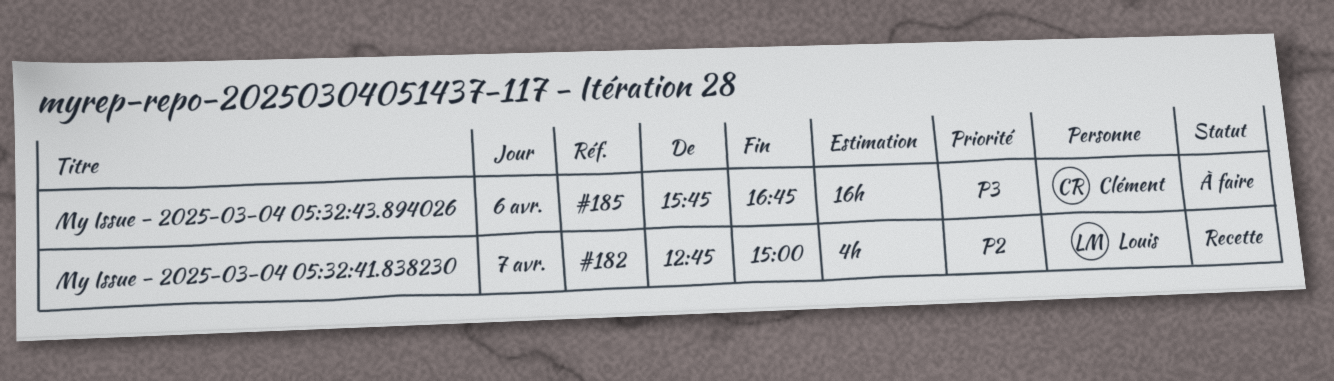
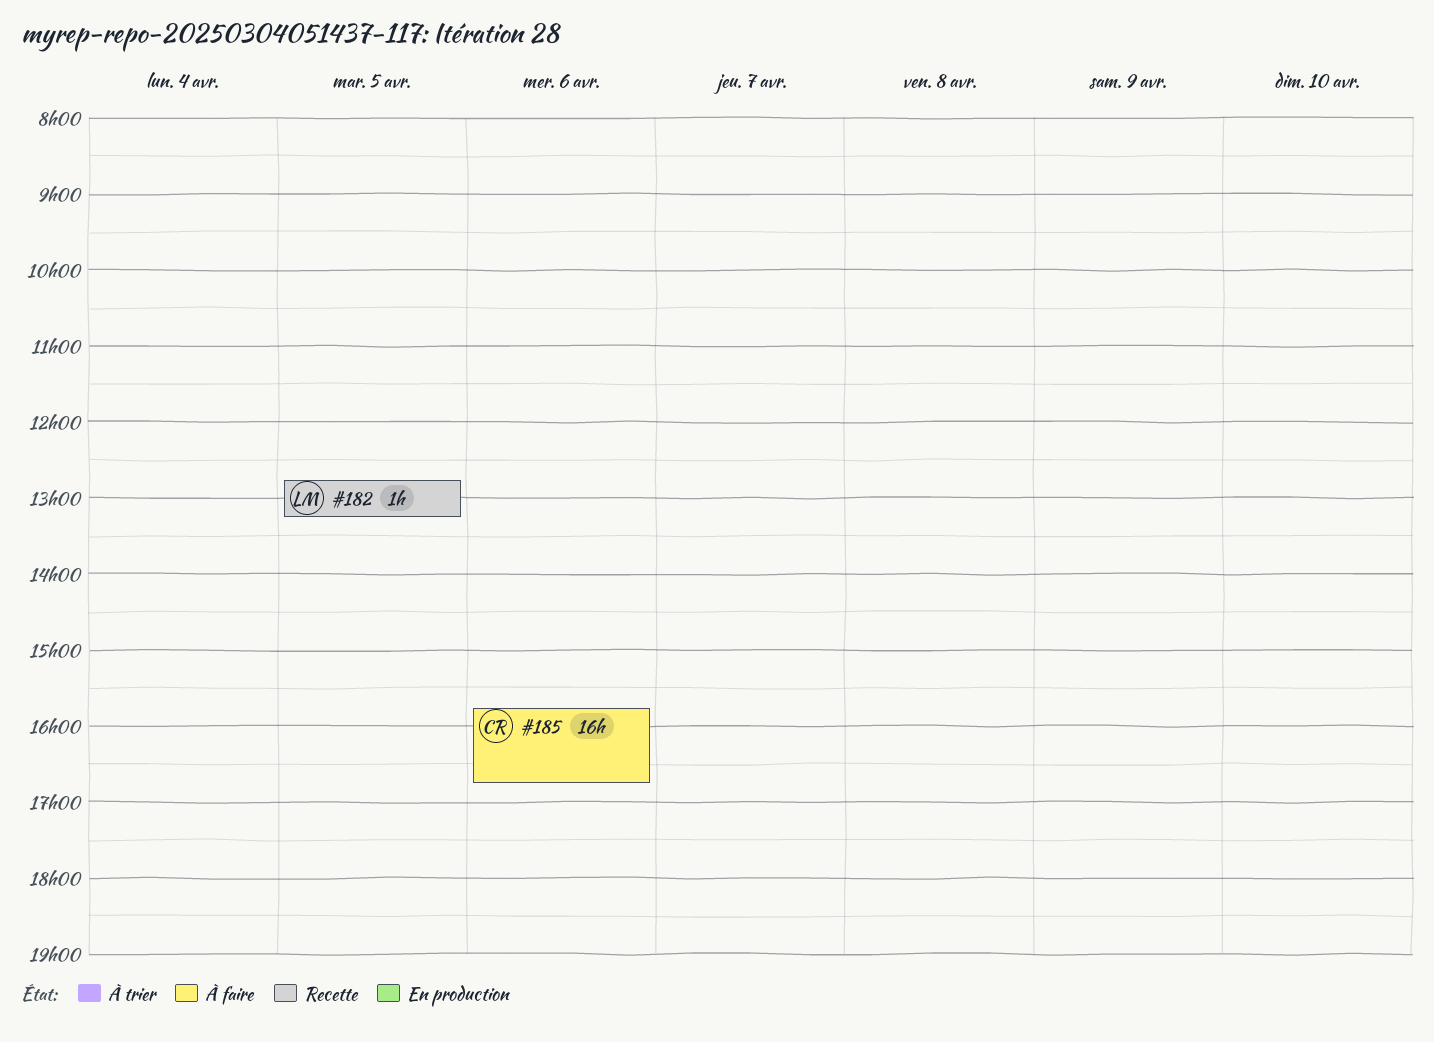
#182, estimate: 4h -> 1h
#182, day: Apr 7 -> Apr 5
#182, ends: 15:00 -> 13:15

